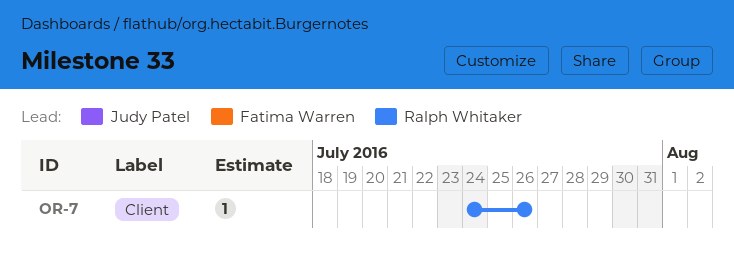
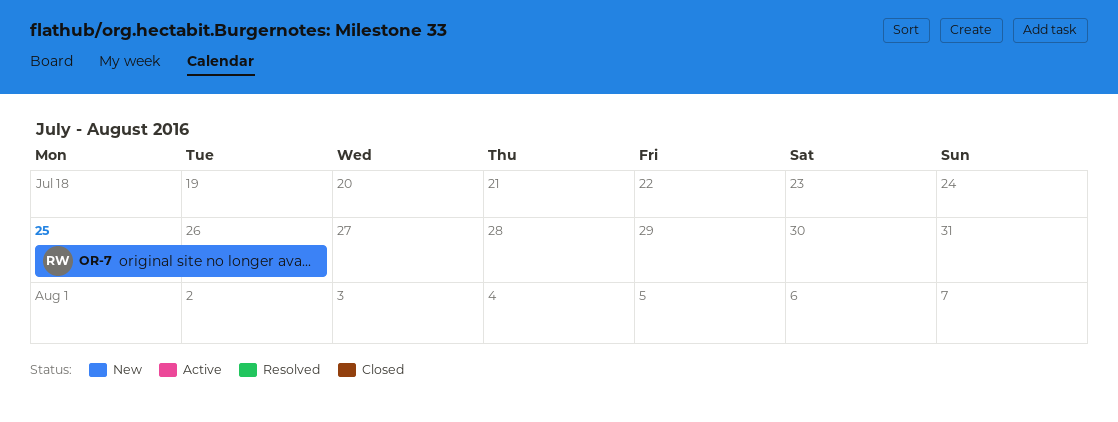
OR-7, start: Jul 24 -> Jul 25

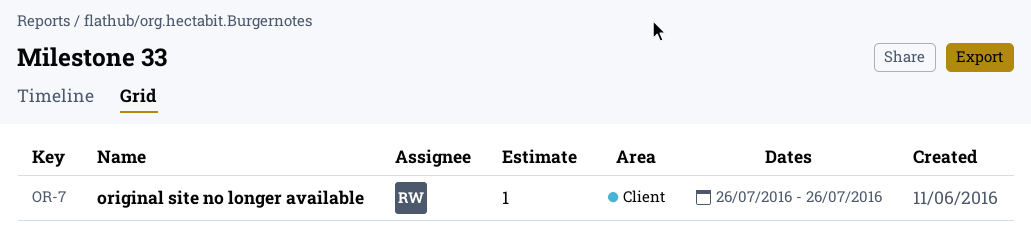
OR-7, start: Jul 25 -> Jul 26

